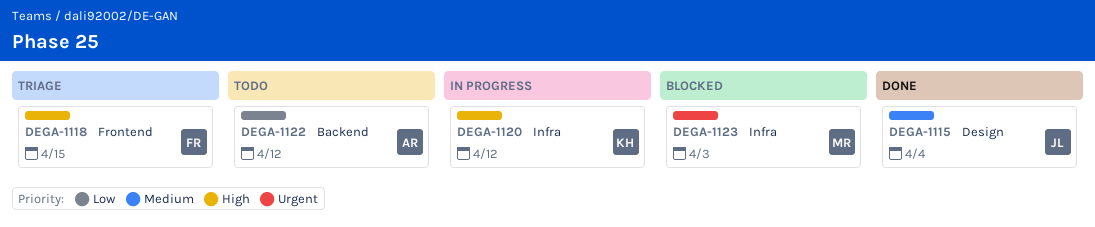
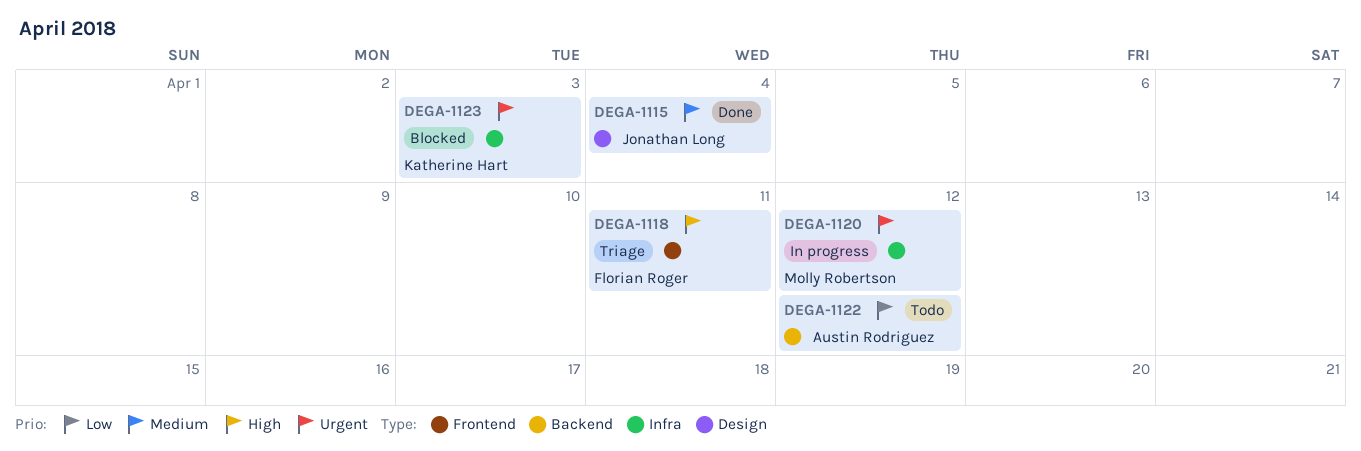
DEGA-1118, due: Apr 15 -> Apr 11
DEGA-1120, owner: Katherine Hart -> Molly Robertson
DEGA-1120, priority: High -> Urgent
DEGA-1123, owner: Molly Robertson -> Katherine Hart

